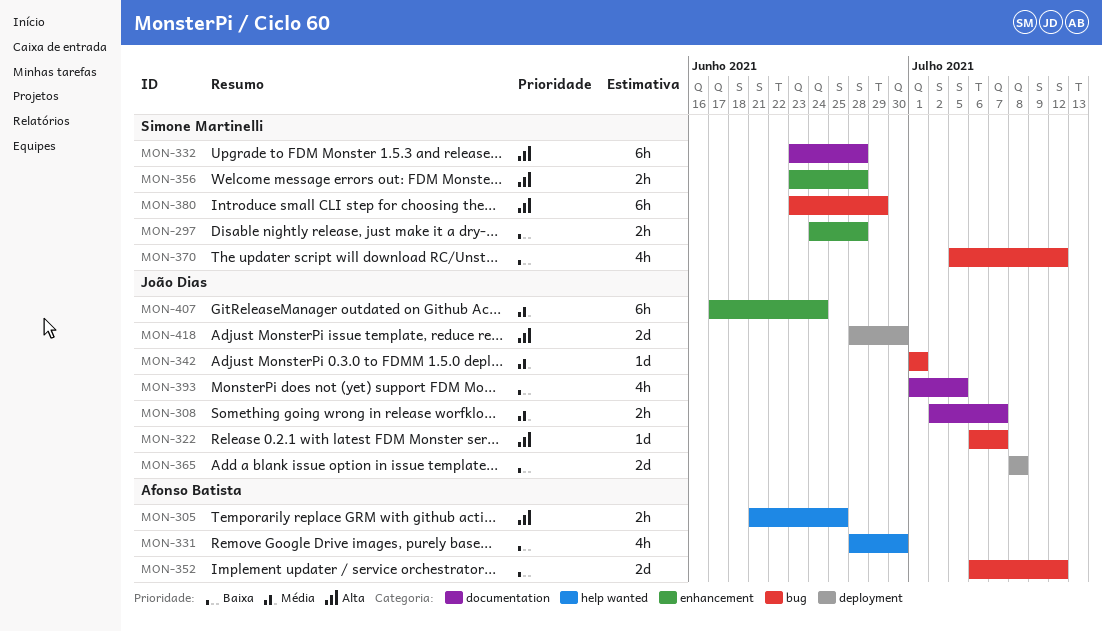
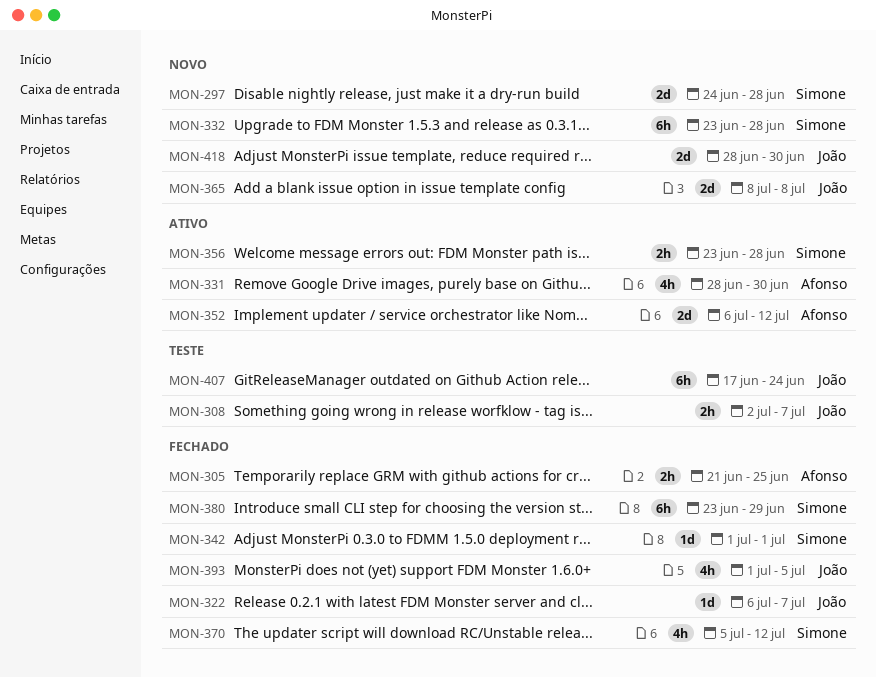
MON-297, estimate: 2h -> 2d
MON-342, owner: João Dias -> Simone Martinelli

